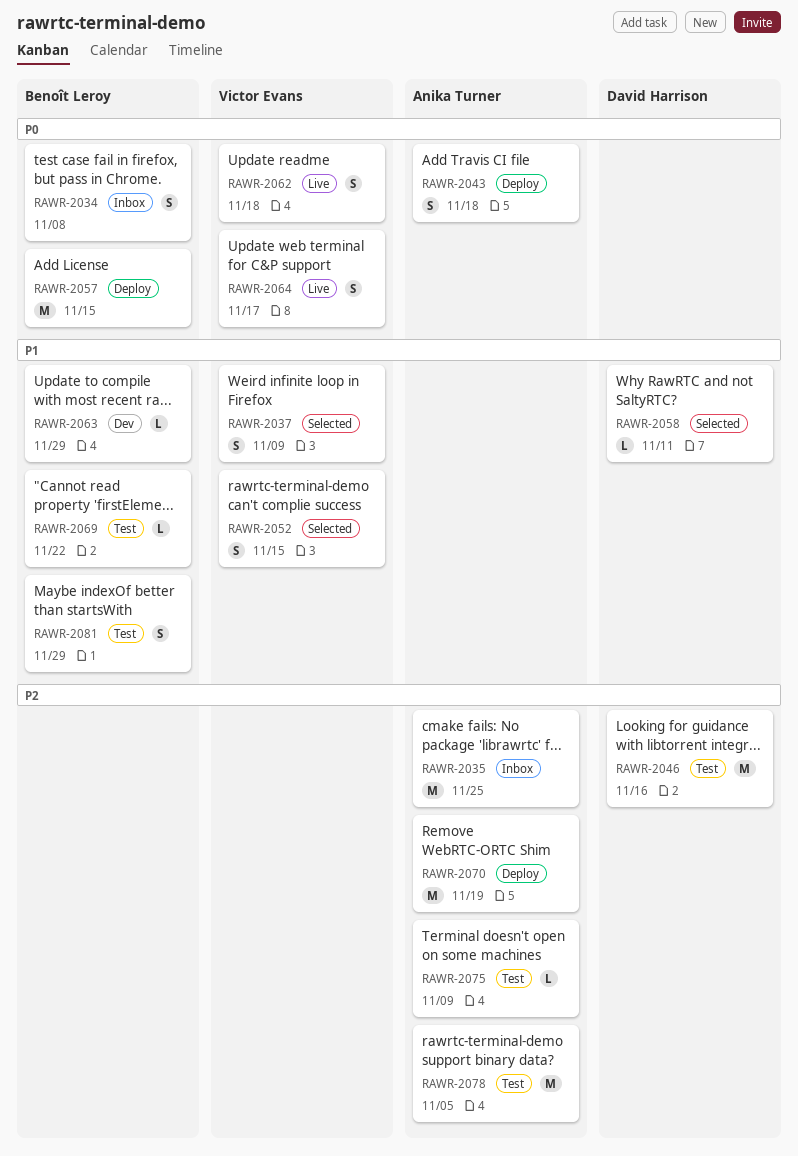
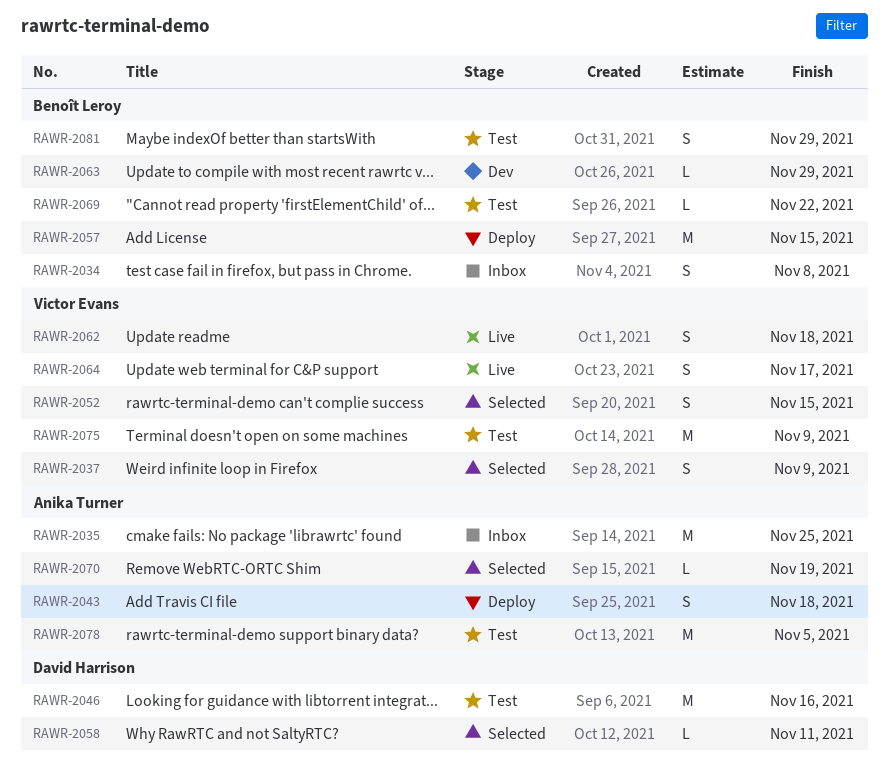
RAWR-2070, status: Deploy -> Selected
RAWR-2070, estimate: M -> L
RAWR-2075, owner: Anika Turner -> Victor Evans
RAWR-2075, estimate: L -> M

